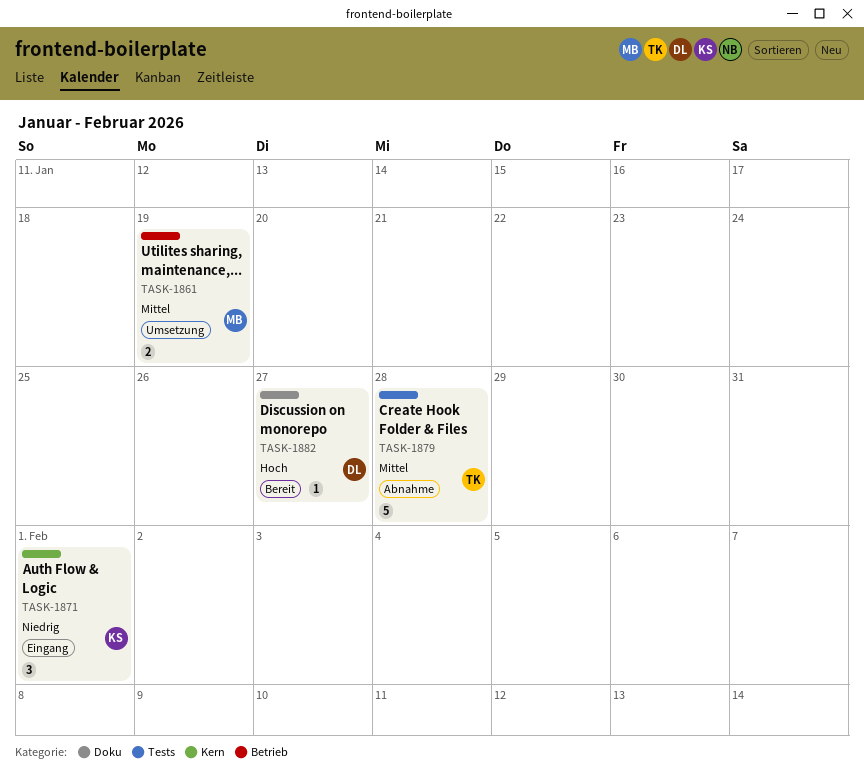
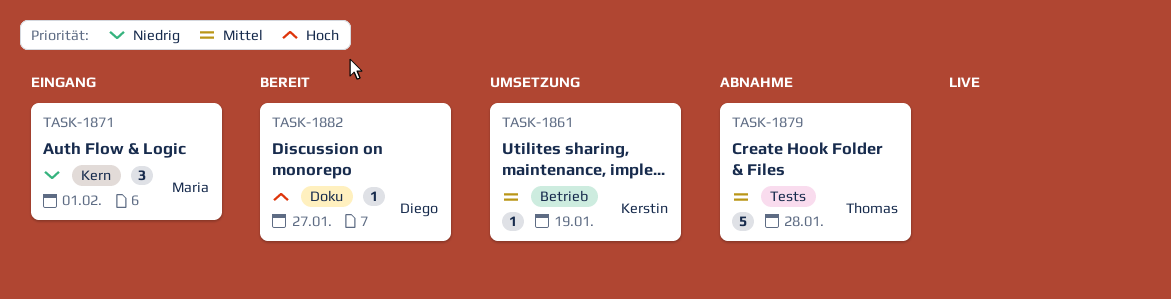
TASK-1861, owner: Maria -> Kerstin
TASK-1861, estimate: 2 -> 1
TASK-1871, owner: Kerstin -> Maria

